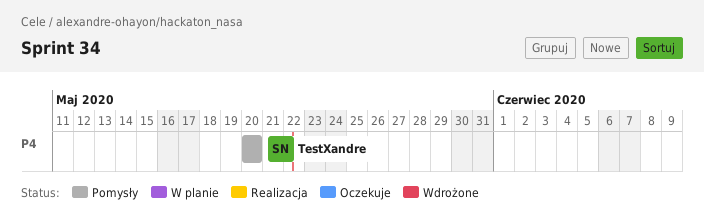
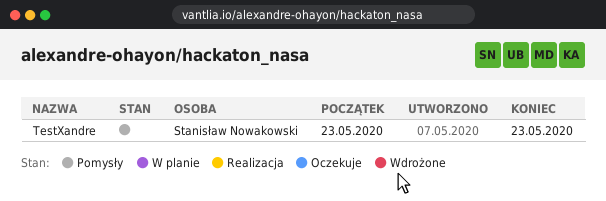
TestXandre, start: May 20 -> May 23
TestXandre, due: May 20 -> May 23

